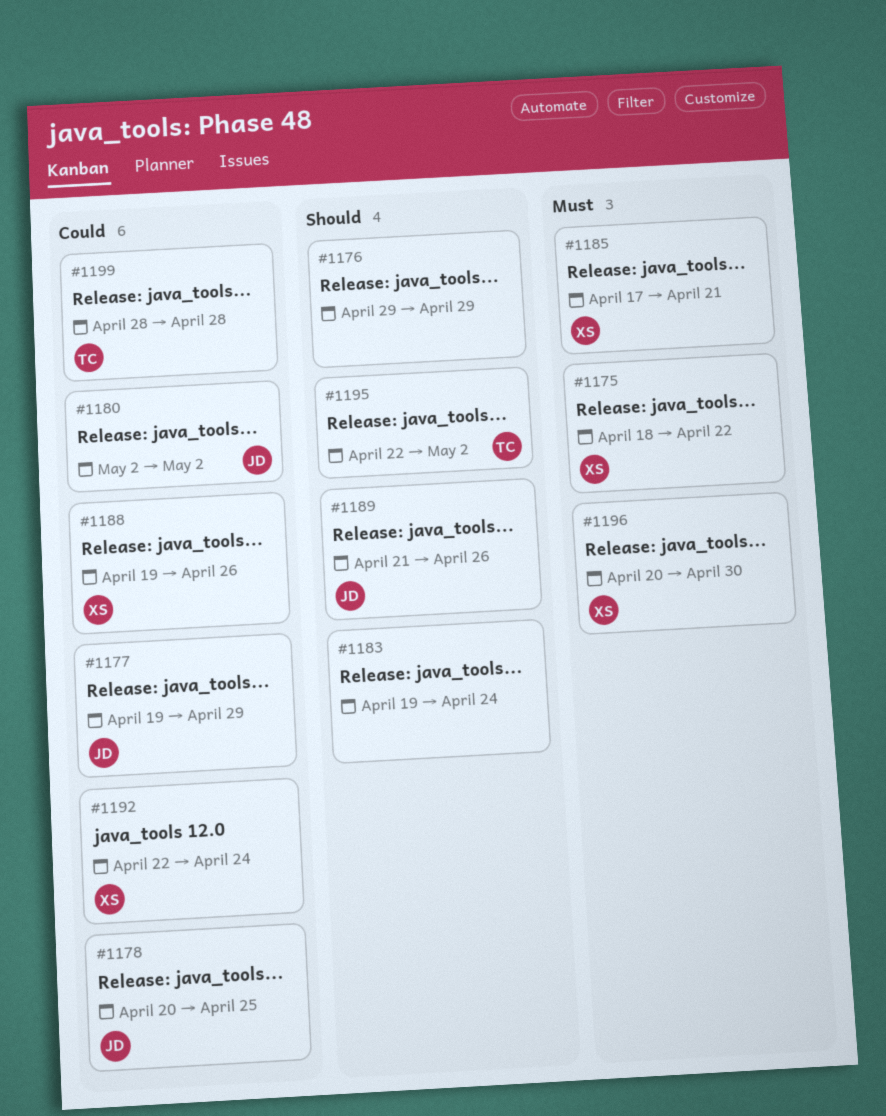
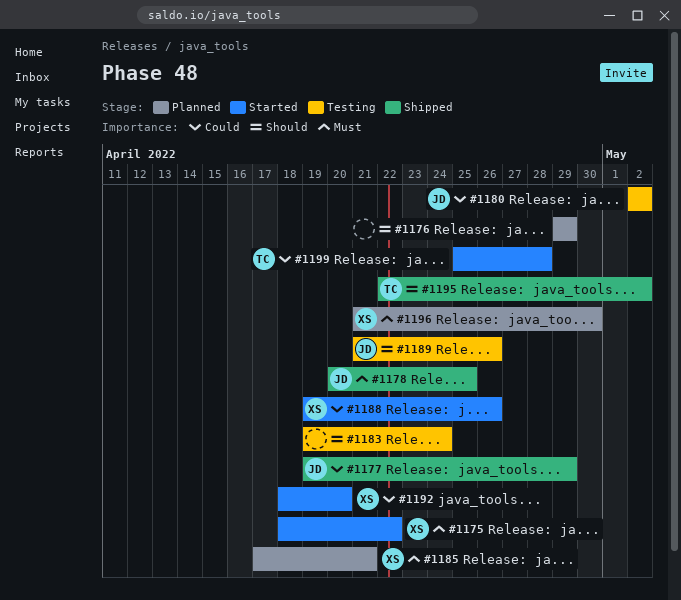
#1178, priority: Could -> Must
#1192, start: Apr 22 -> Apr 18
#1192, due: Apr 24 -> Apr 20
#1196, start: Apr 20 -> Apr 21
#1199, start: Apr 28 -> Apr 25

